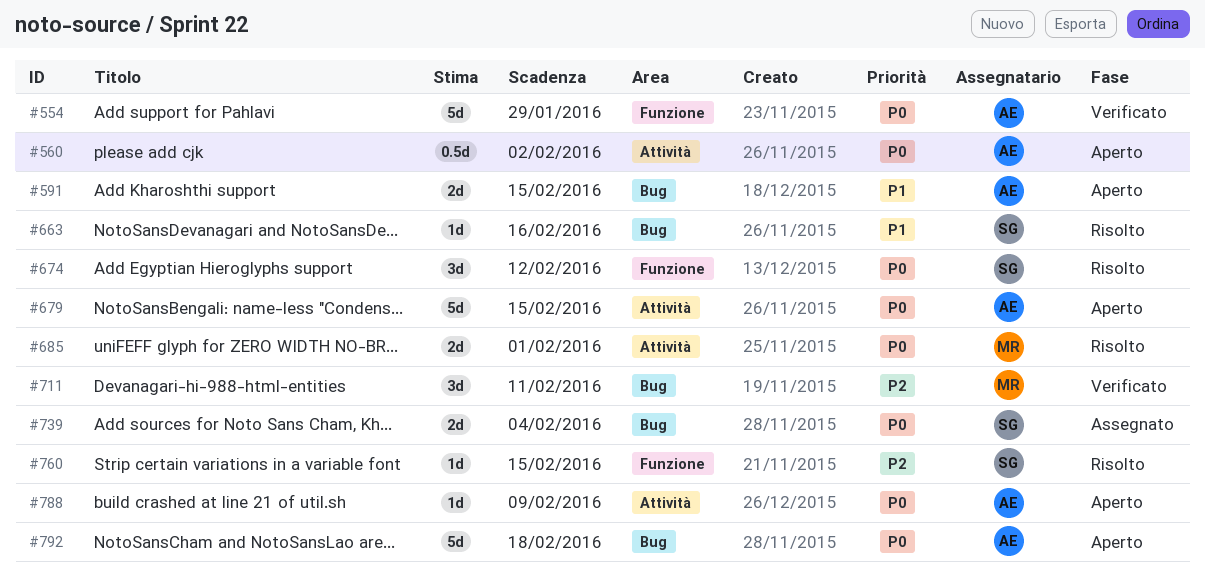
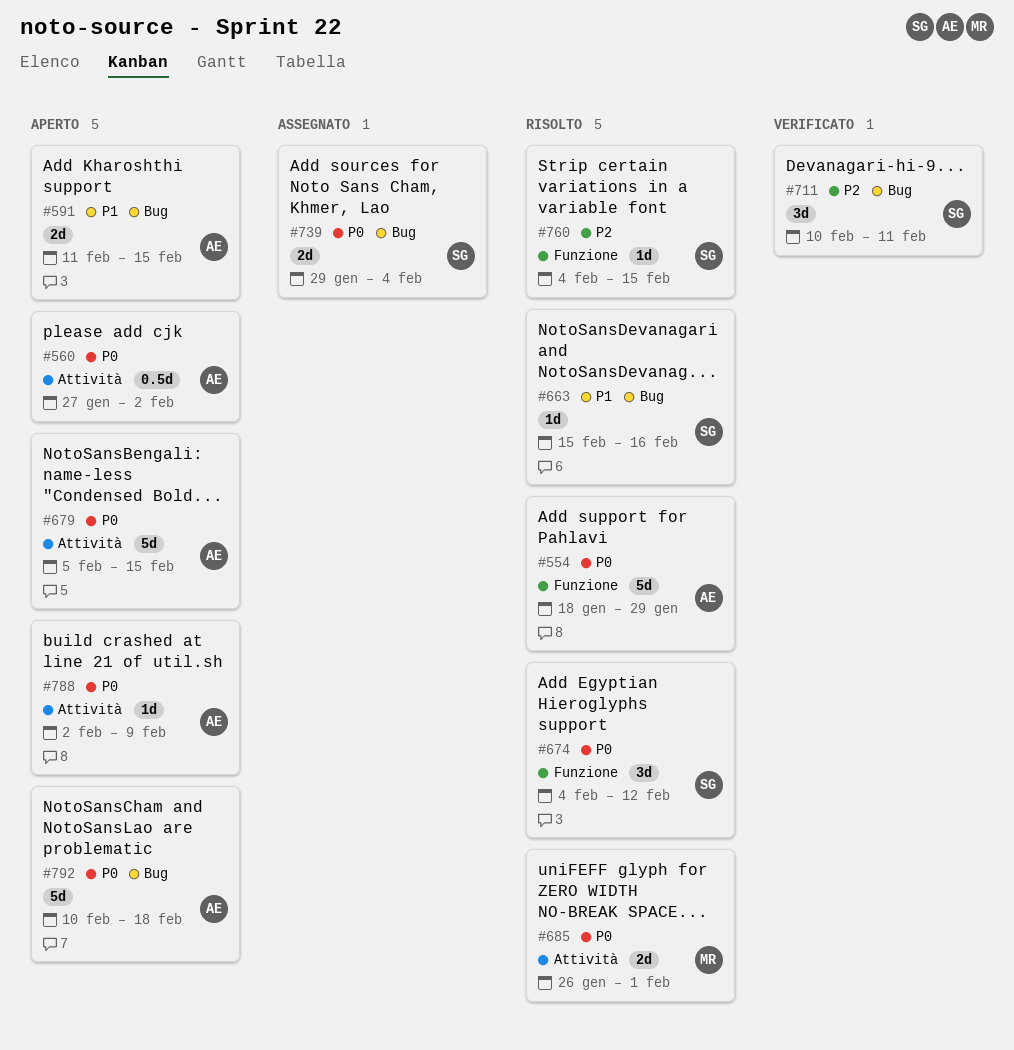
#554, status: Verificato -> Risolto
#711, owner: MR -> SG

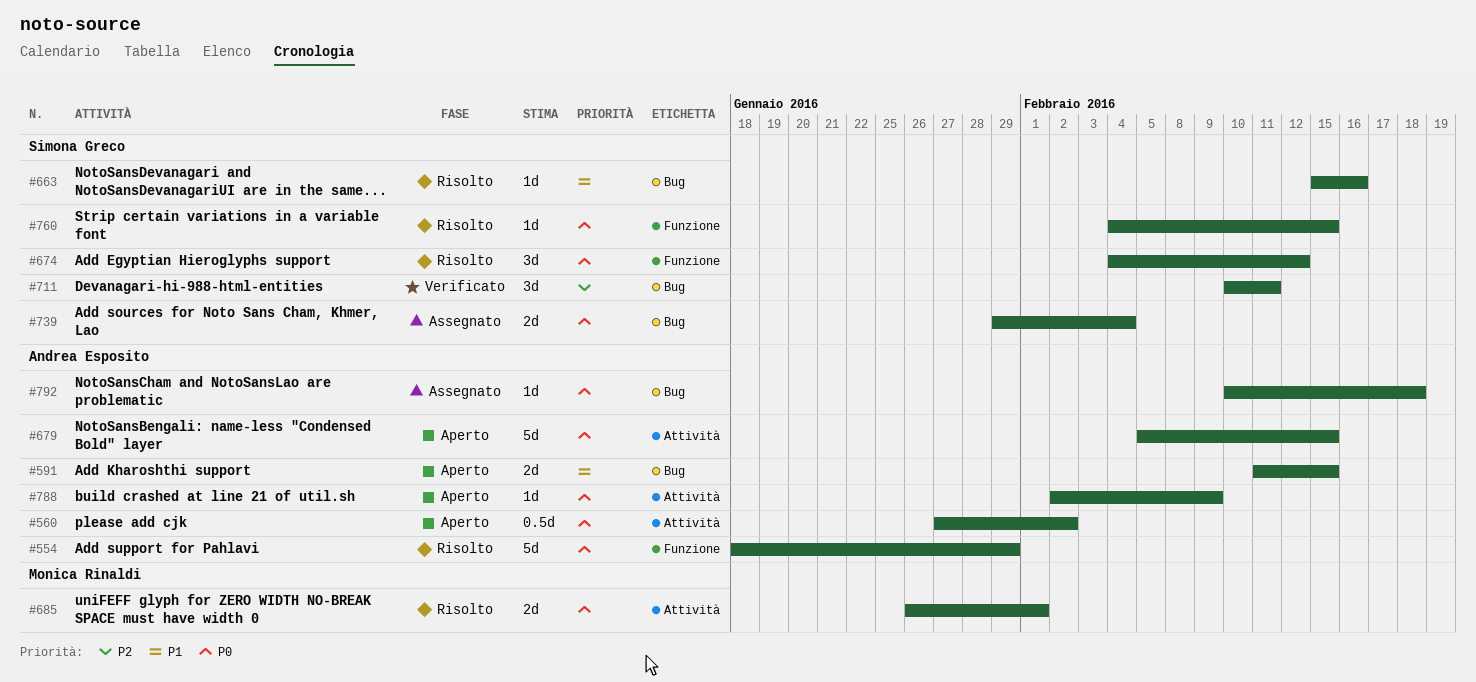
#760, priority: P2 -> P0
#792, status: Aperto -> Assegnato
#792, estimate: 5d -> 1d

